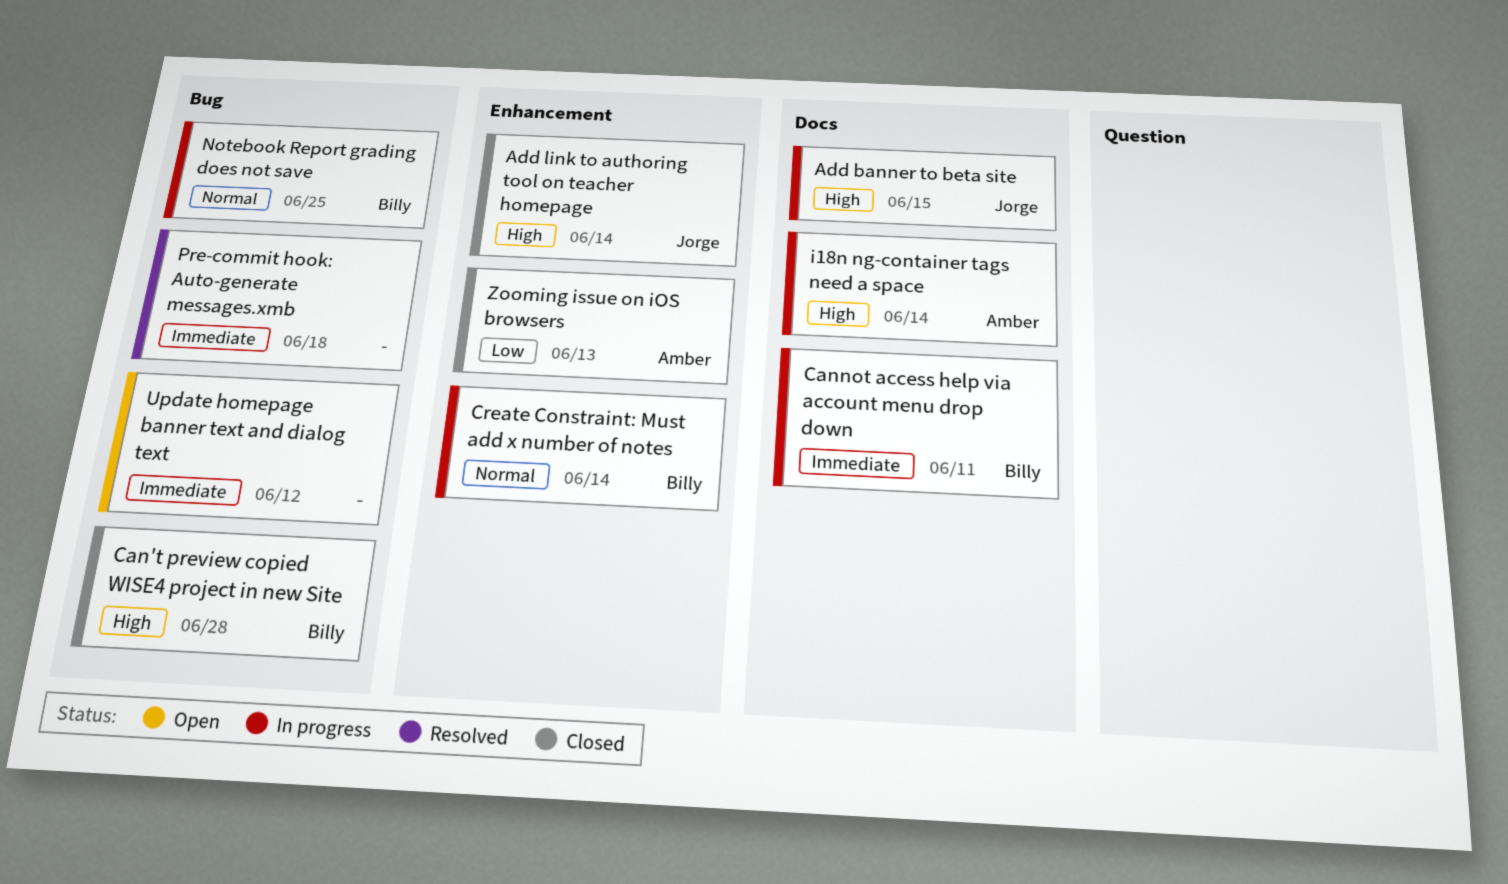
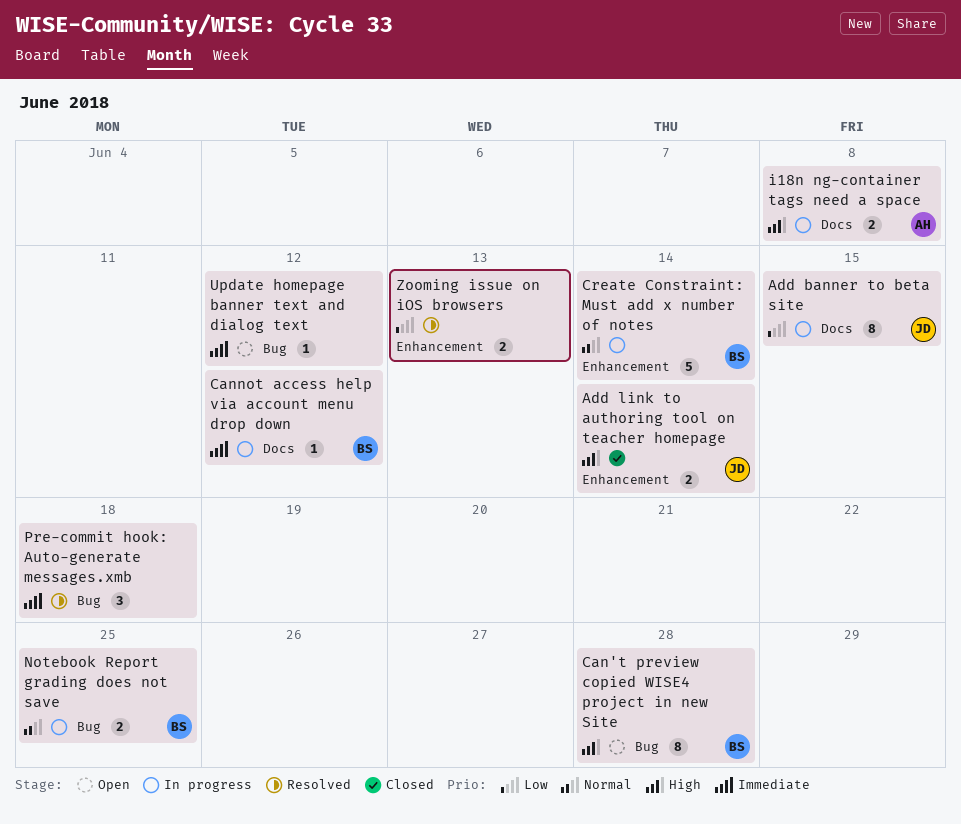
Add banner to beta site, priority: High -> Low
Can't preview copied WISE4 project in new Site, status: Closed -> Open
Cannot access help via account menu drop down, due: Jun 11 -> Jun 12
i18n ng-container tags need a space, due: Jun 14 -> Jun 8
Zooming issue on iOS browsers, status: Closed -> Resolved
Zooming issue on iOS browsers, owner: Amber -> none

